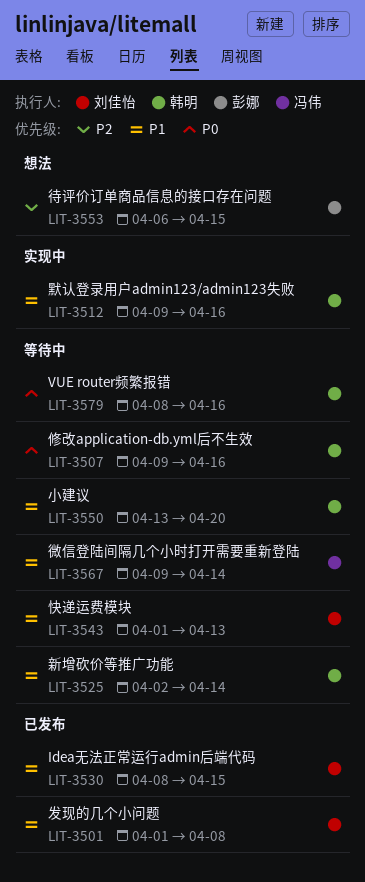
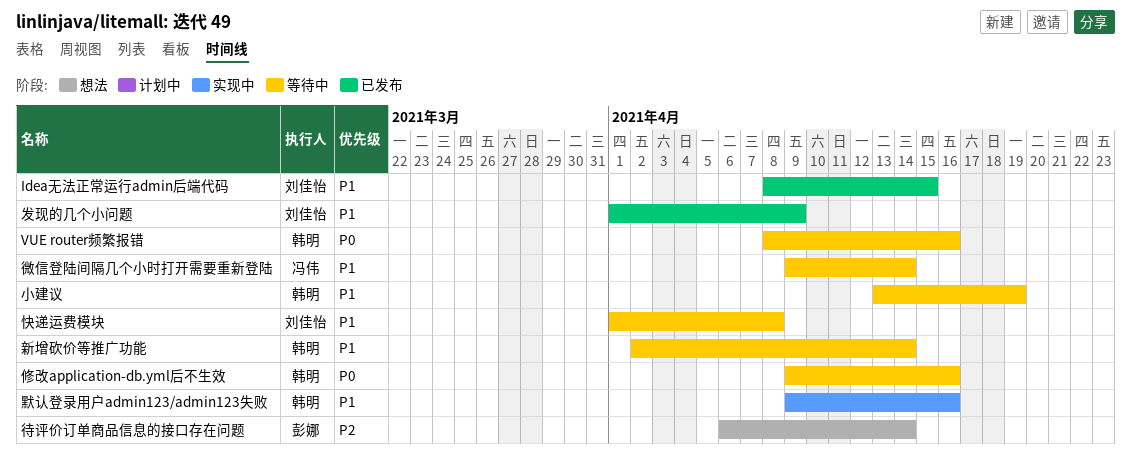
发现的几个小问题, due: Apr 8 -> Apr 9
小建议, due: Apr 20 -> Apr 19
待评价订单商品信息的接口存在问题, due: Apr 15 -> Apr 14
快递运费模块, due: Apr 13 -> Apr 8

